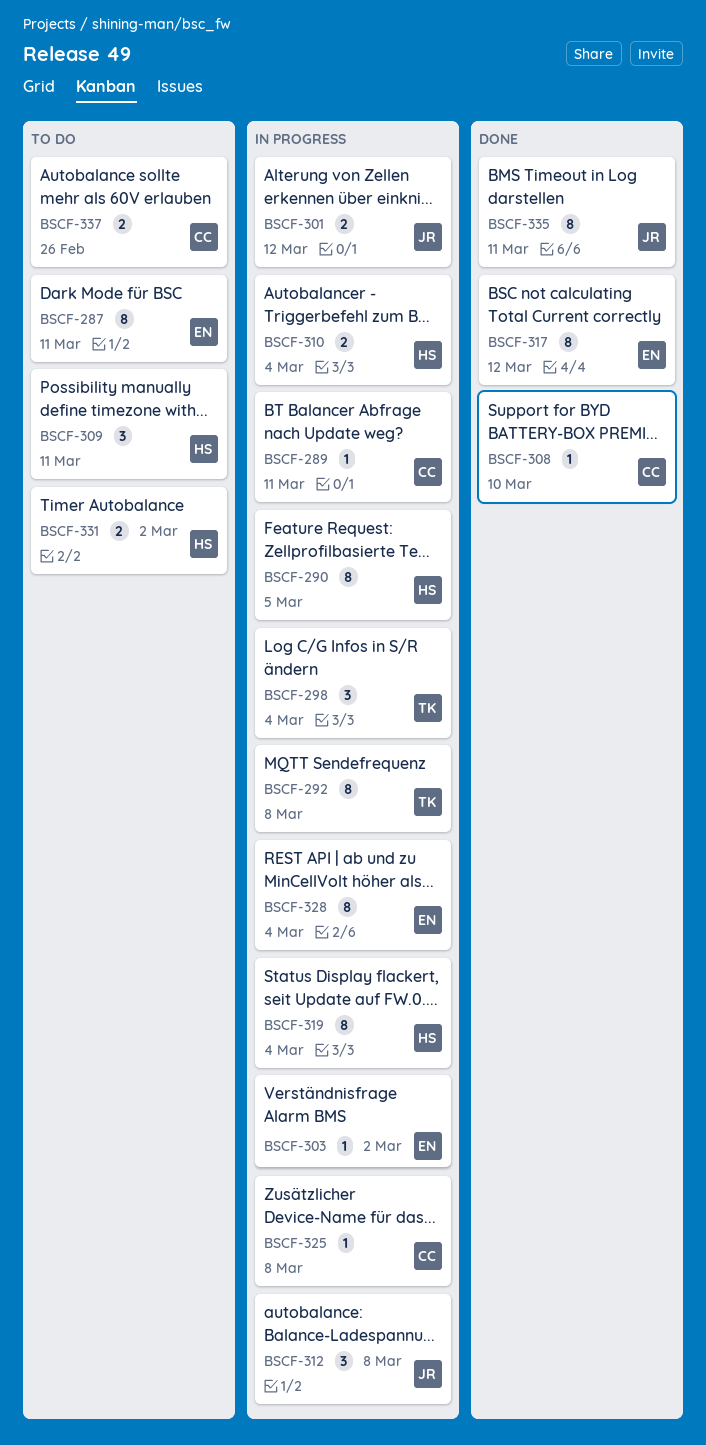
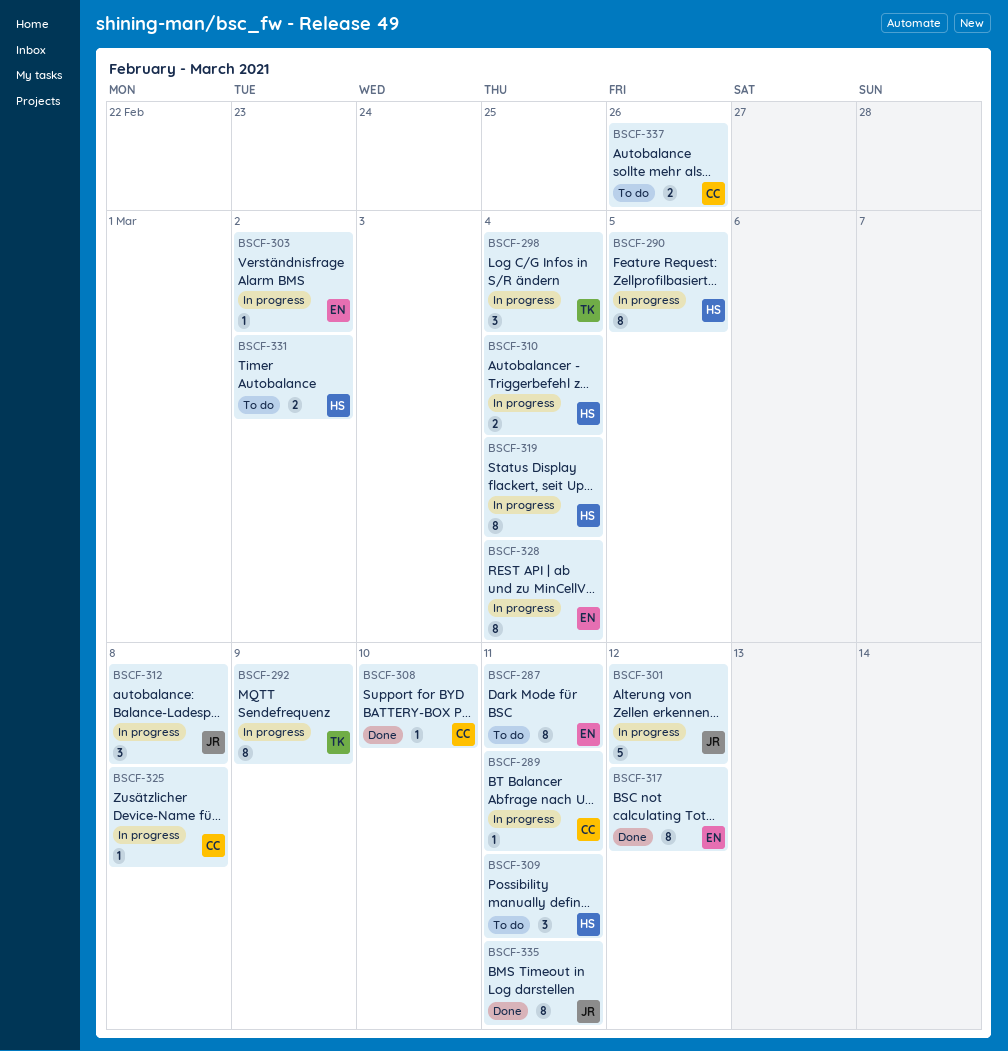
BSCF-292, due: Mar 8 -> Mar 9
BSCF-301, estimate: 2 -> 5

